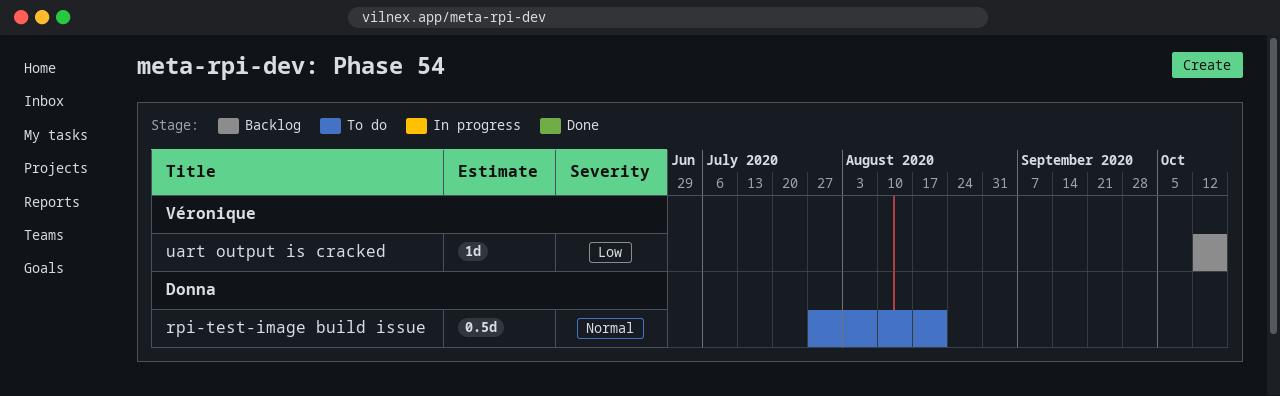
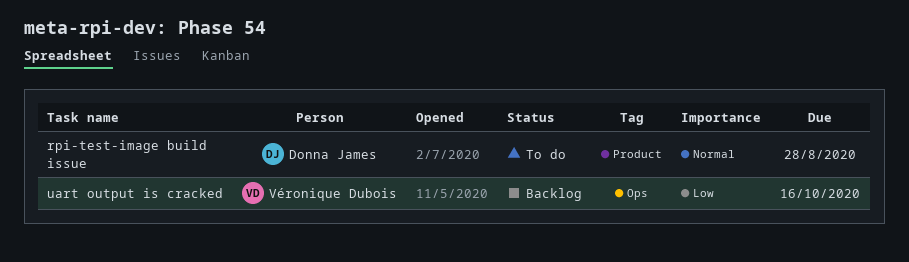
rpi-test-image build issue, due: Aug 21 -> Aug 28

